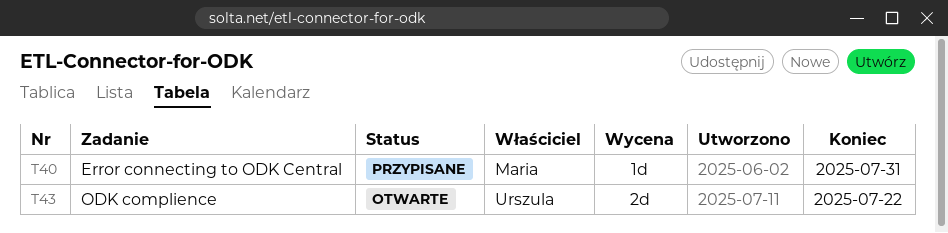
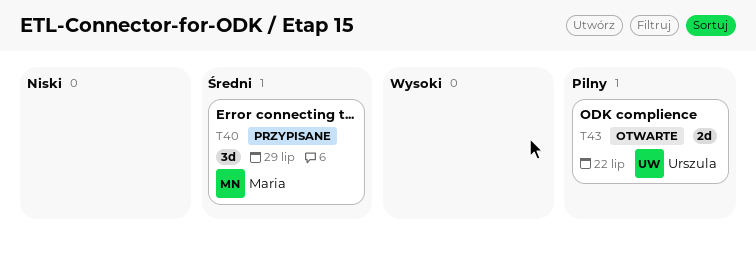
T40, estimate: 1d -> 3d
T40, due: Jul 31 -> Jul 29

